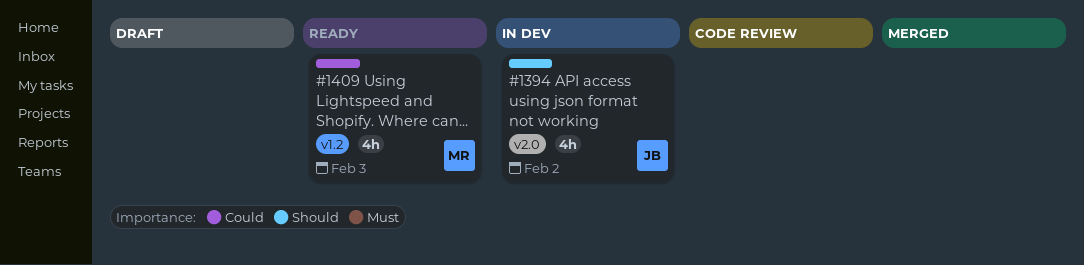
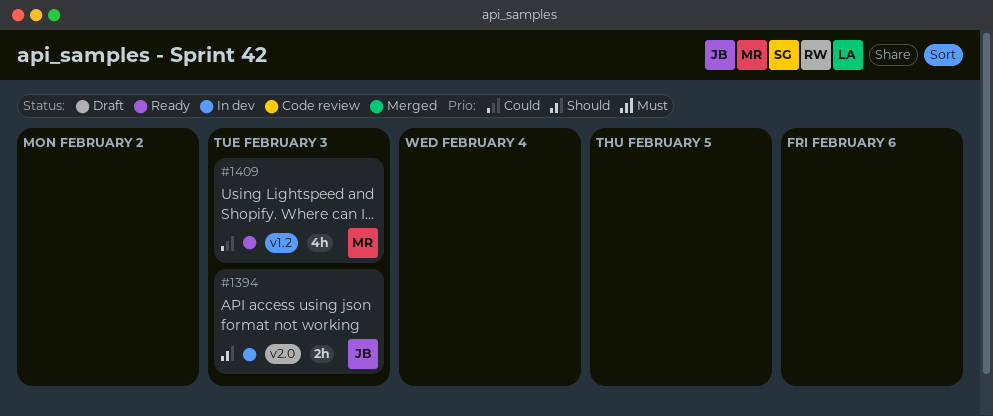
#1394, estimate: 4h -> 2h
#1394, due: Feb 2 -> Feb 3

